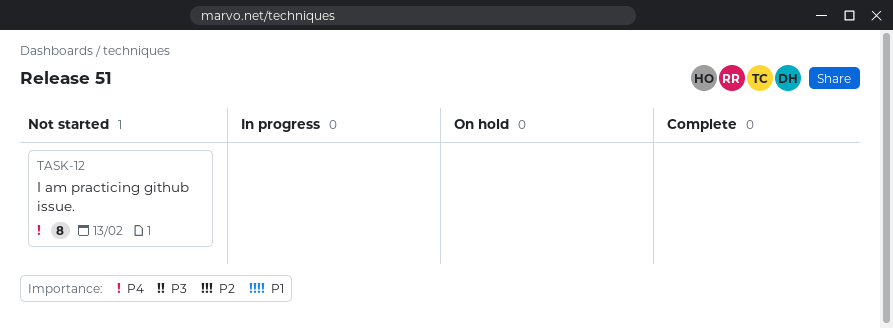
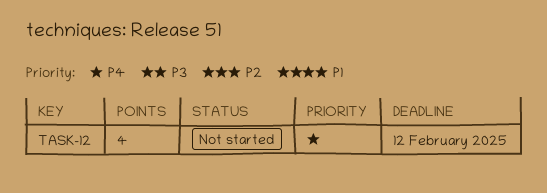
TASK-12, estimate: 8 -> 4
TASK-12, due: Feb 13 -> Feb 12

